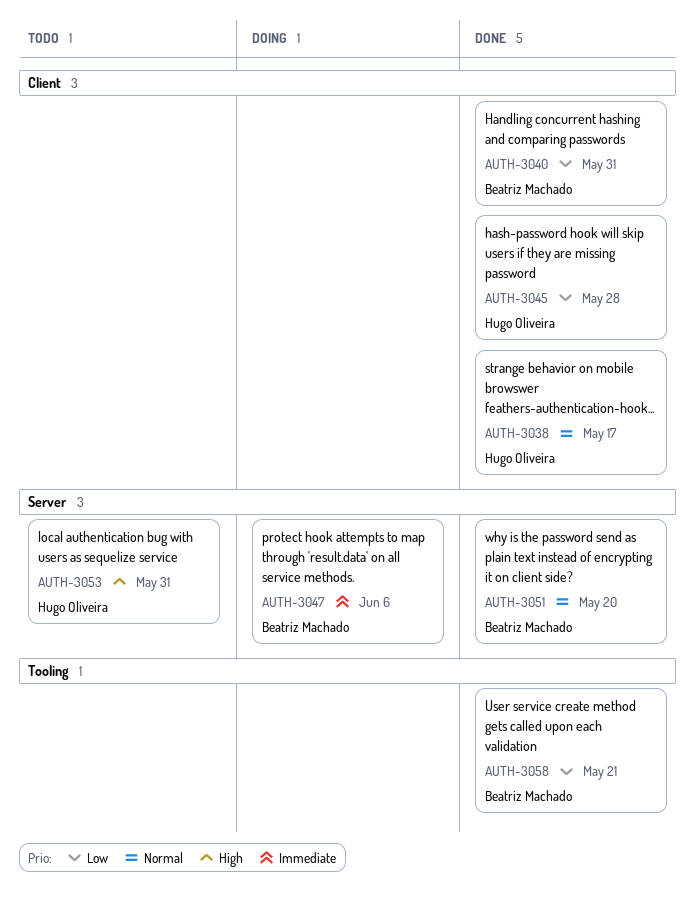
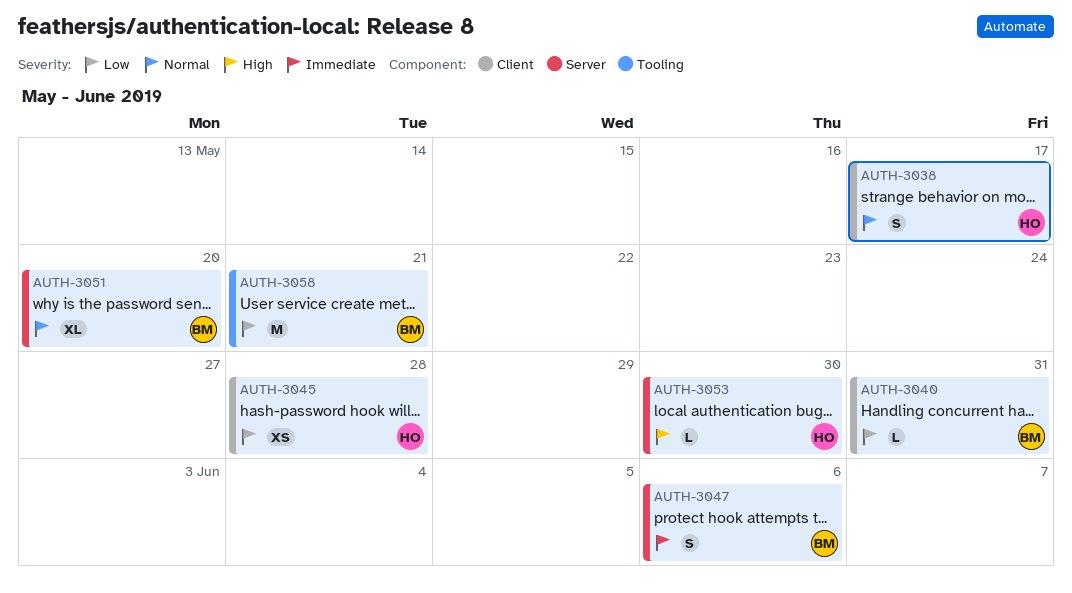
AUTH-3053, due: May 31 -> May 30

